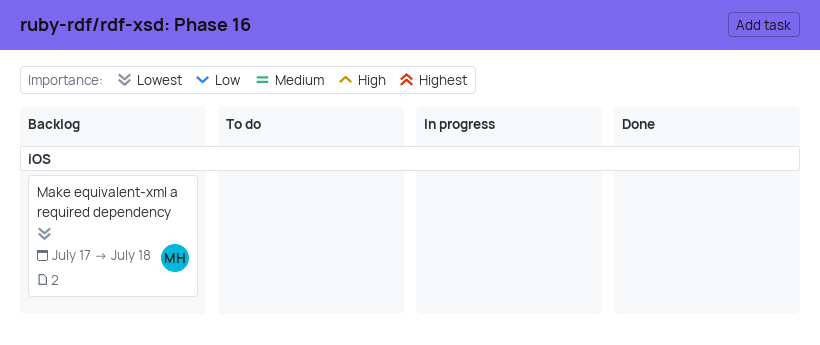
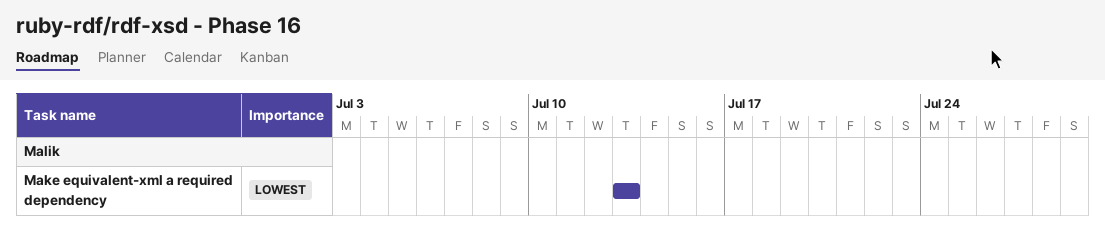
Make equivalent-xml a required dependency, start: Jul 17 -> Jul 13
Make equivalent-xml a required dependency, due: Jul 18 -> Jul 13

